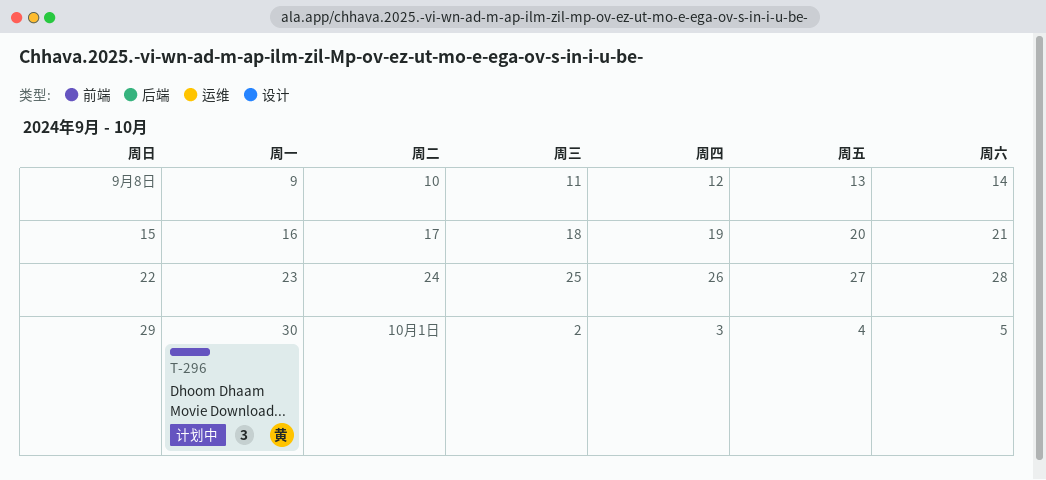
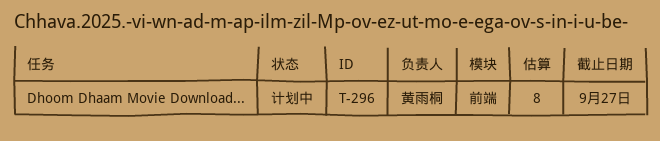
T-296, estimate: 3 -> 8
T-296, due: Sep 30 -> Sep 27

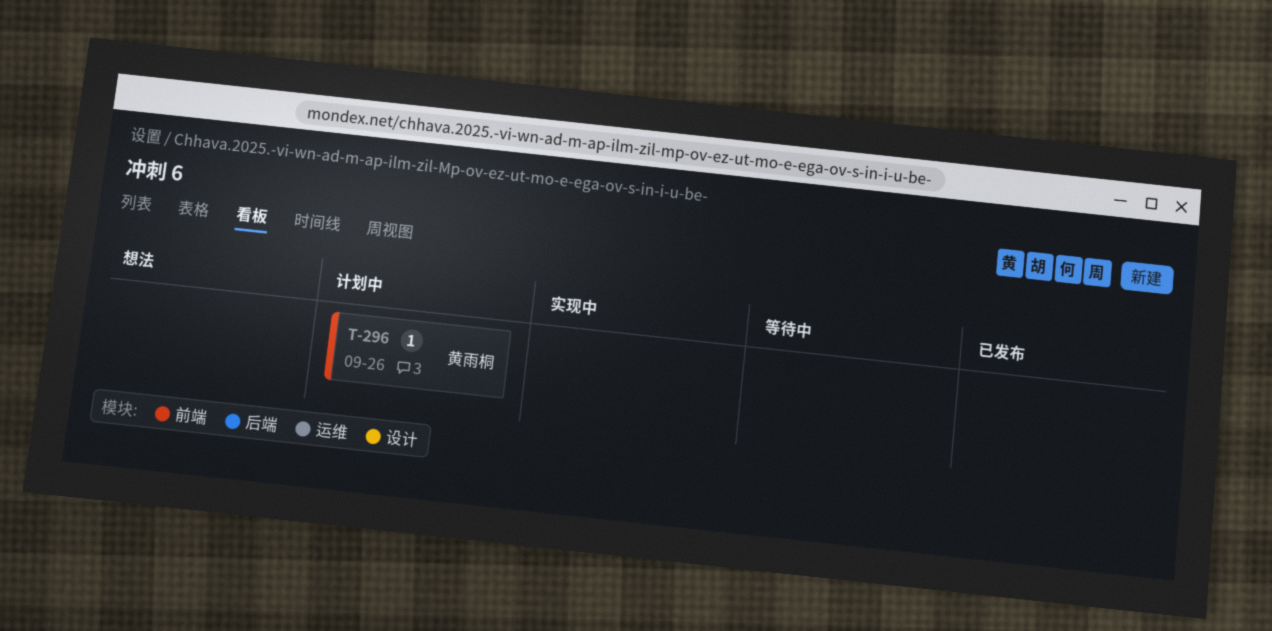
T-296, estimate: 8 -> 1
T-296, due: Sep 27 -> Sep 26

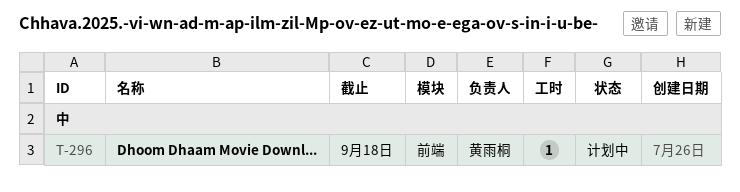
T-296, due: Sep 26 -> Sep 18

